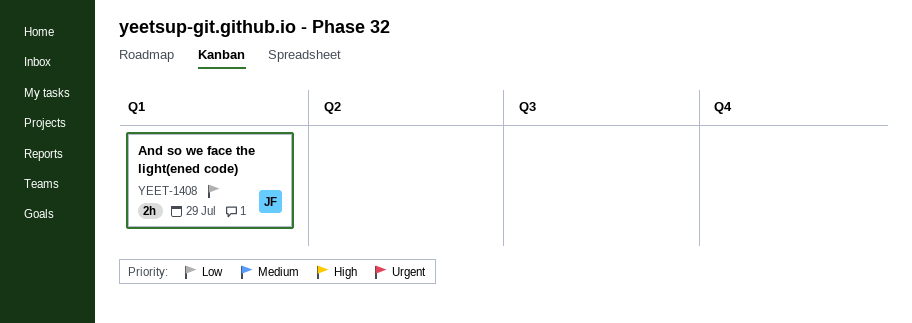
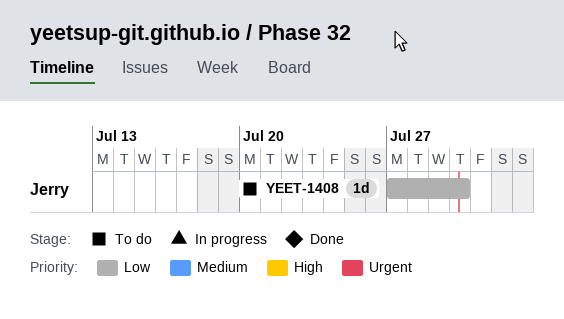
YEET-1408, estimate: 2h -> 1d
YEET-1408, due: Jul 29 -> Jul 30

